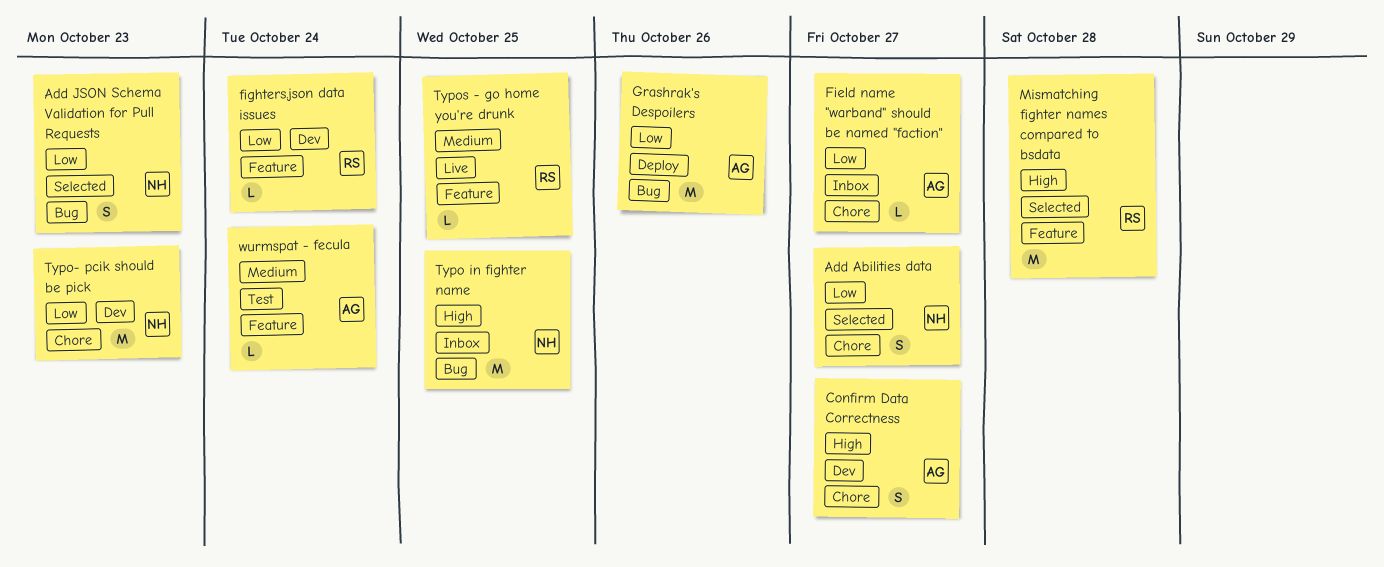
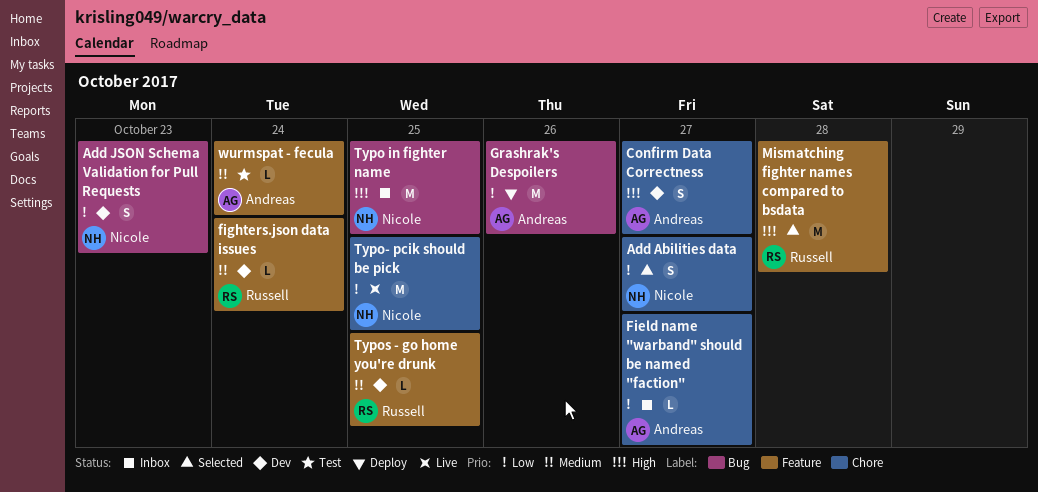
Add JSON Schema Validation for Pull Requests, status: Selected -> Dev
fighters.json data issues, priority: Low -> Medium
Typo- pcik should be pick, status: Dev -> Live
Typo- pcik should be pick, due: Oct 23 -> Oct 25
Typos - go home you're drunk, status: Live -> Dev

